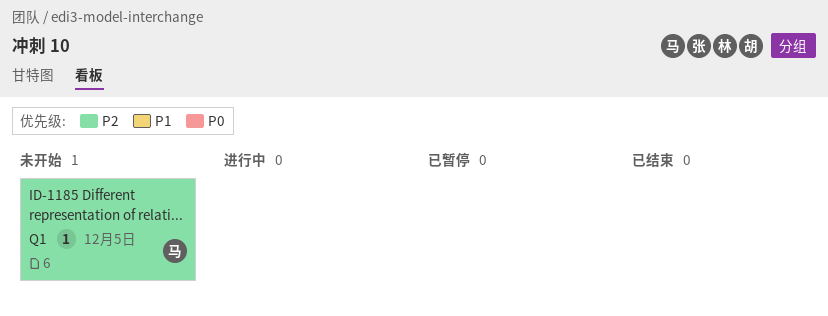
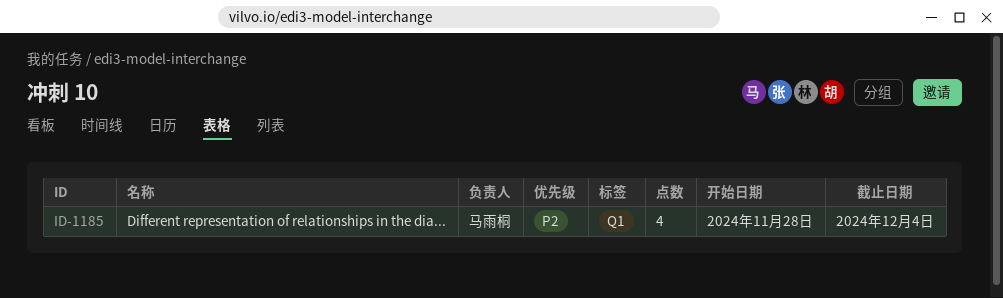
ID-1185, estimate: 1 -> 4
ID-1185, due: Dec 5 -> Dec 4

